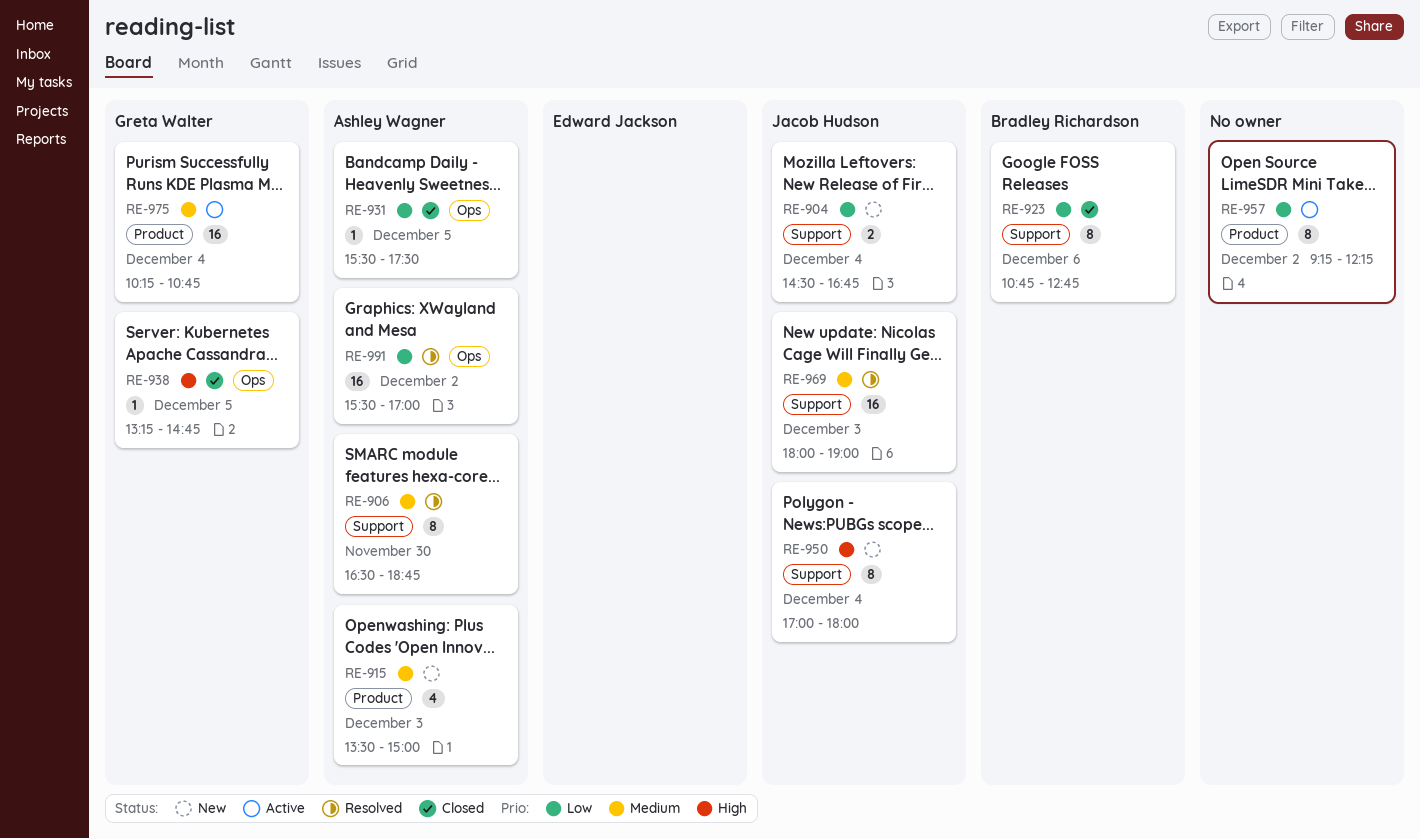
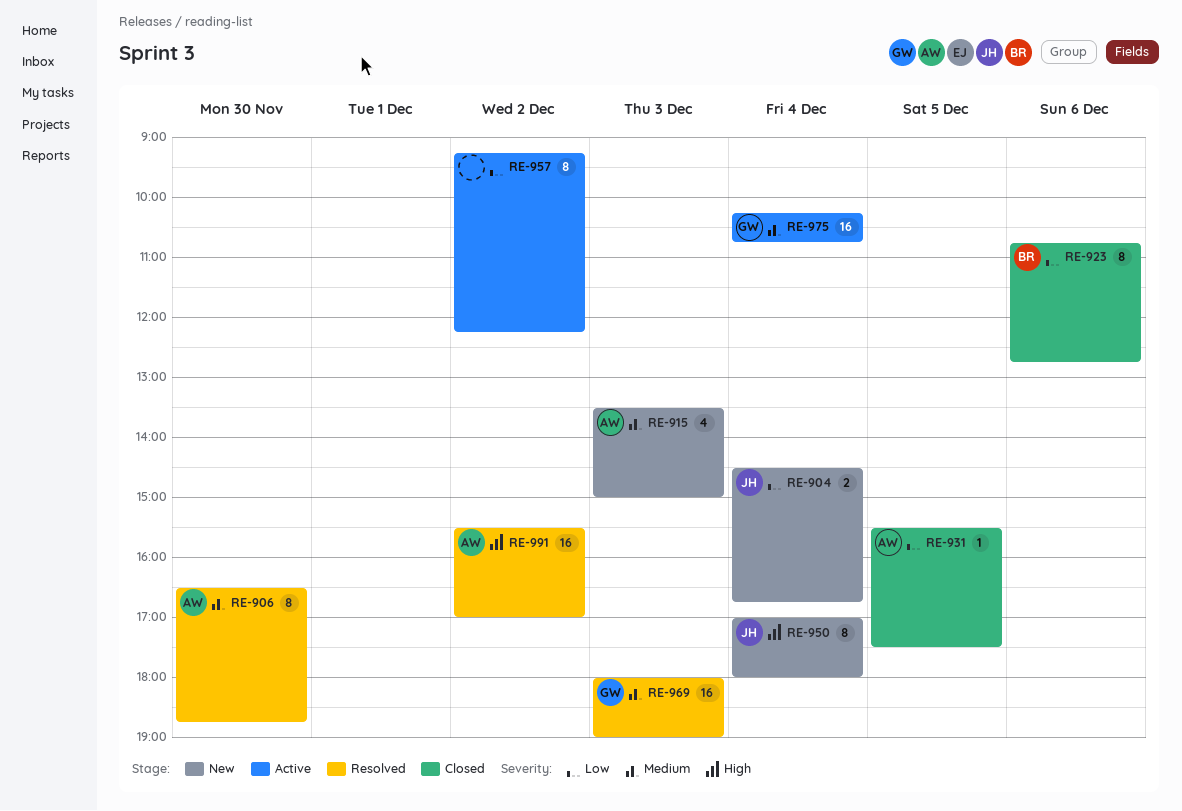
RE-938: present -> none
RE-969, owner: Jacob Hudson -> Greta Walter
RE-991, priority: Low -> High

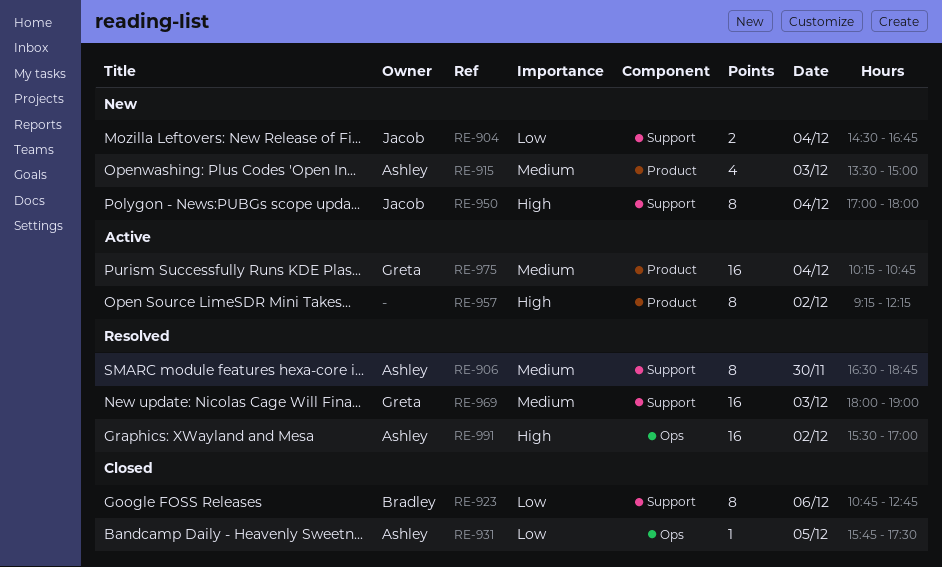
RE-931, begins: 15:30 -> 15:45
RE-957, priority: Low -> High

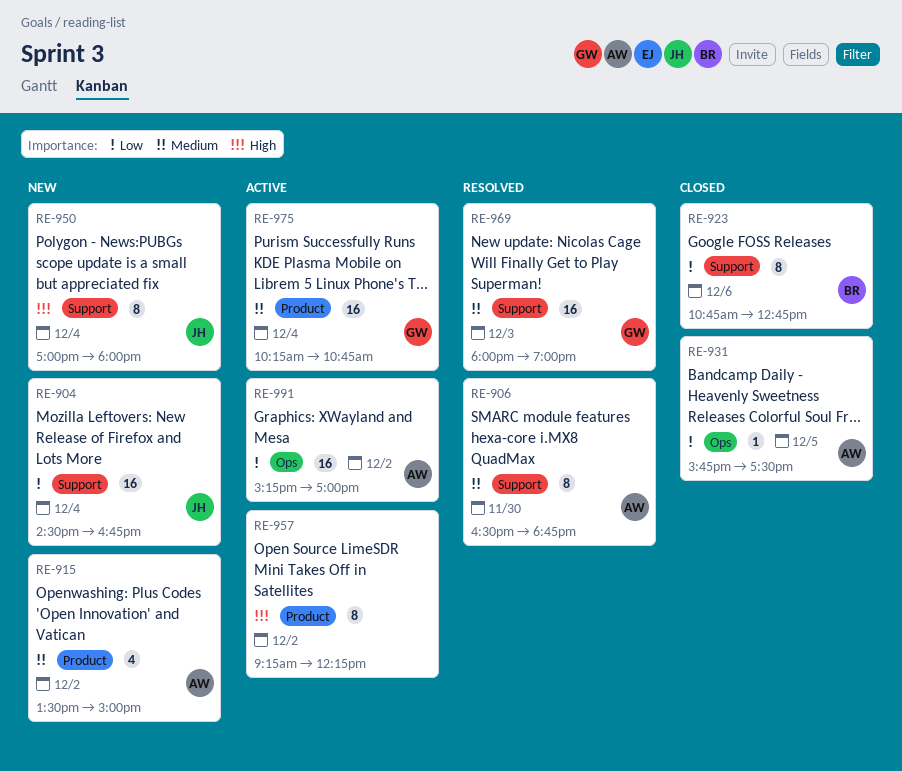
RE-904, estimate: 2 -> 16
RE-915, day: Dec 3 -> Dec 2
RE-991, status: Resolved -> Active
RE-991, priority: High -> Low
RE-991, begins: 15:30 -> 15:15

